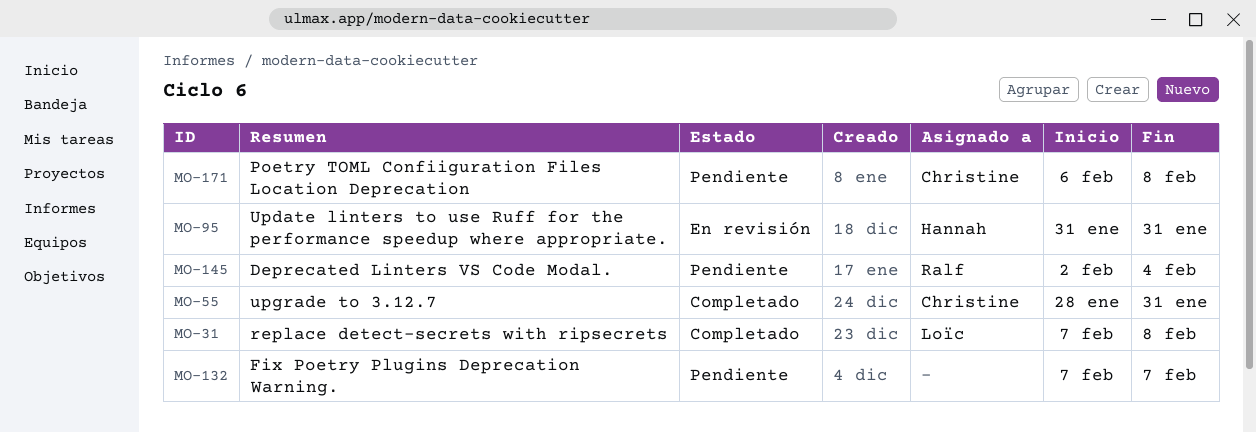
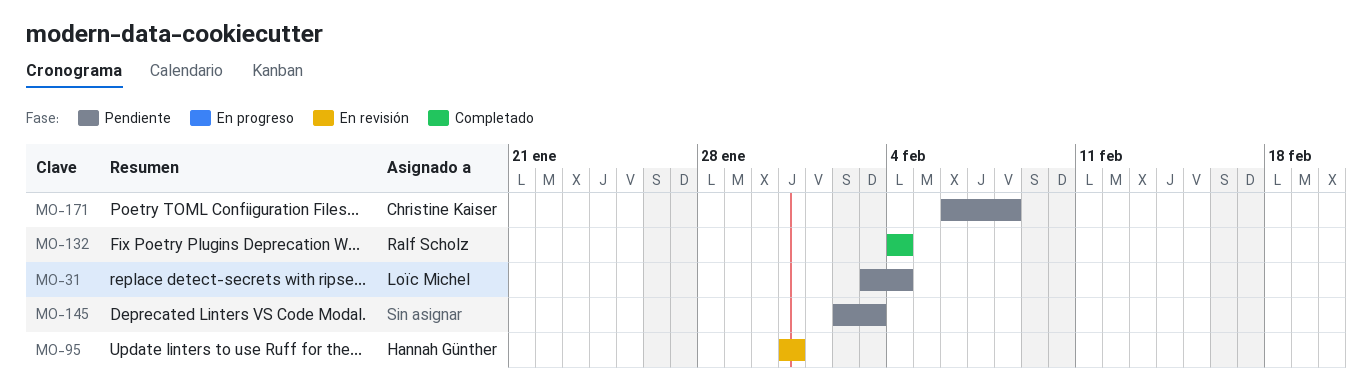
MO-31, status: Completado -> Pendiente
MO-31, start: Feb 7 -> Feb 3
MO-31, due: Feb 8 -> Feb 4
MO-55: present -> none
MO-132, status: Pendiente -> Completado
MO-132, owner: none -> Ralf Scholz
MO-132, start: Feb 7 -> Feb 4
MO-132, due: Feb 7 -> Feb 4
MO-145, owner: Ralf Scholz -> none
MO-145, due: Feb 4 -> Feb 3

